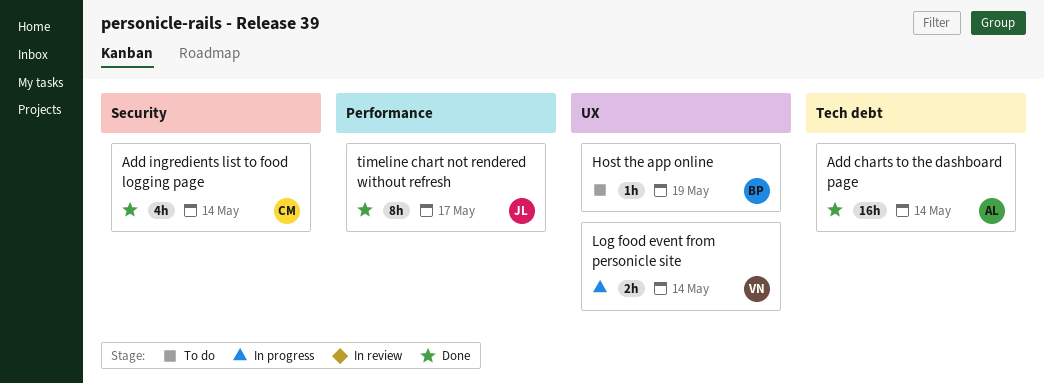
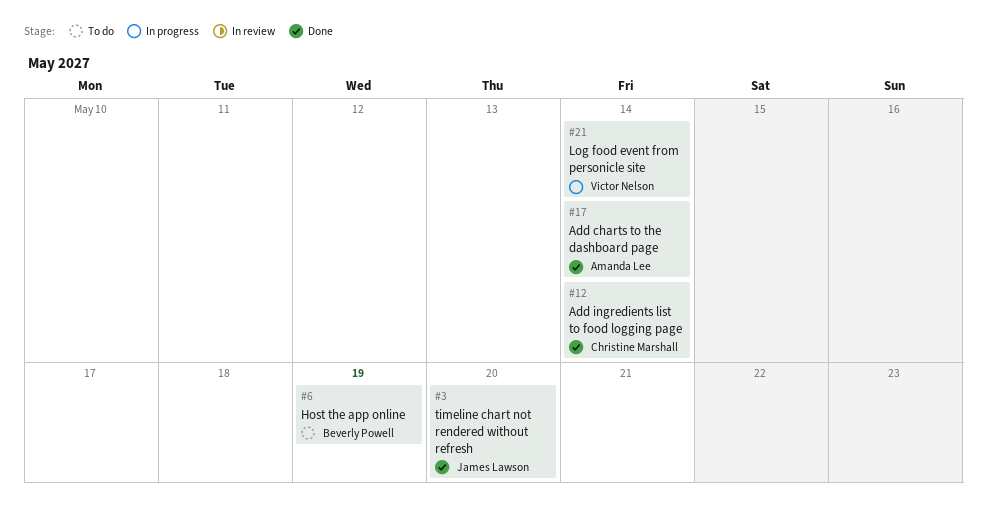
timeline chart not rendered without refresh, due: May 17 -> May 20

